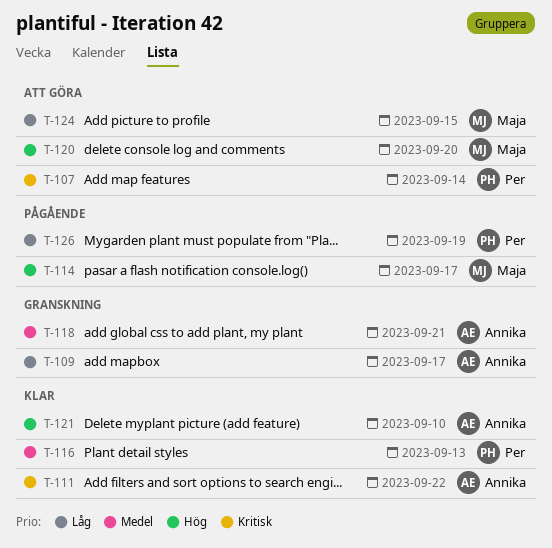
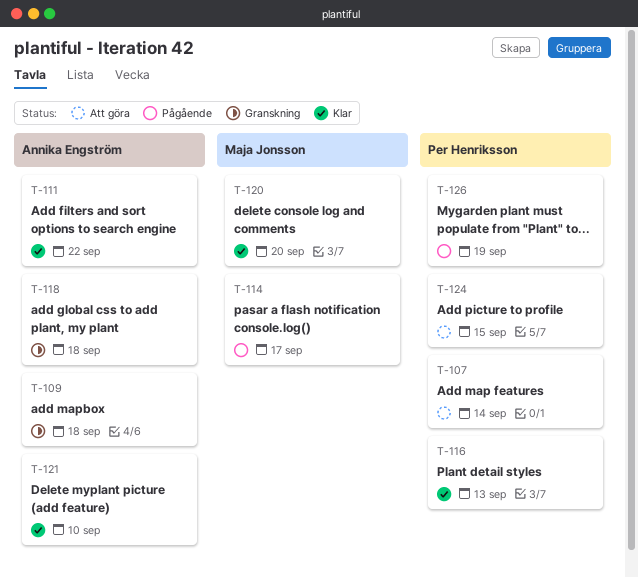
T-109, due: Sep 17 -> Sep 18
T-118, due: Sep 21 -> Sep 18
T-120, status: Att göra -> Klar
T-124, owner: Maja Jonsson -> Per Henriksson

